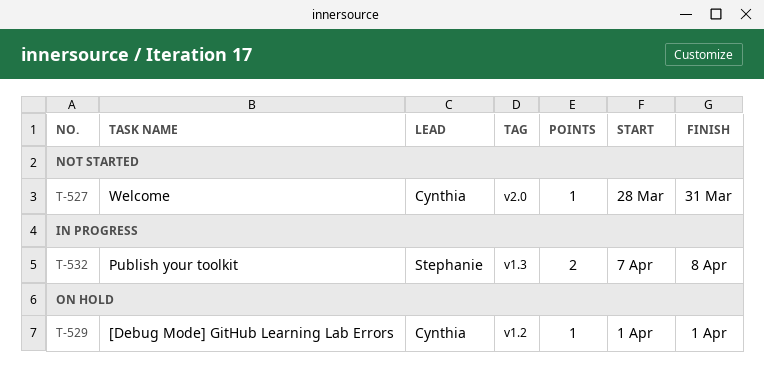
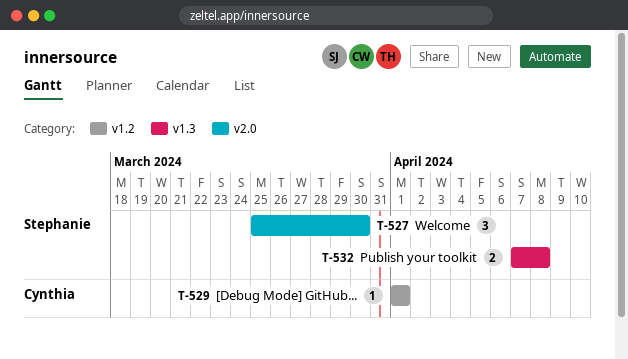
T-527, owner: Cynthia -> Stephanie
T-527, estimate: 1 -> 3
T-527, start: Mar 28 -> Mar 25
T-527, due: Mar 31 -> Mar 30

